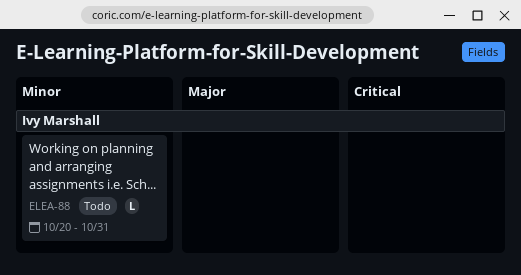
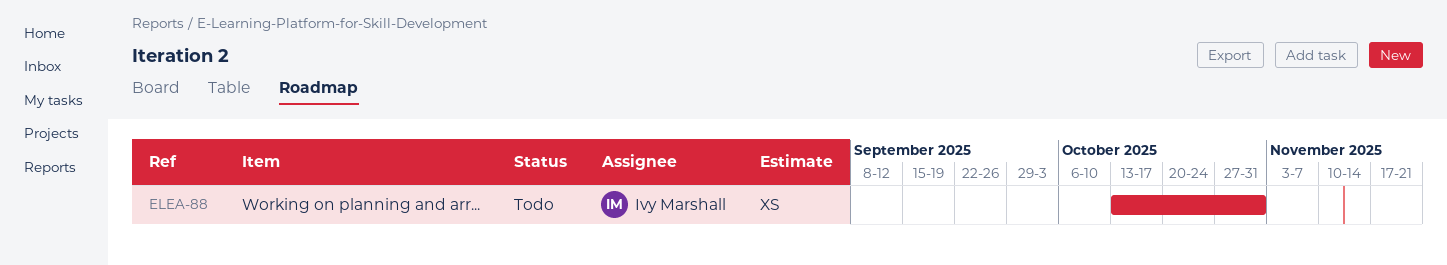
ELEA-88, estimate: L -> XS
ELEA-88, start: Oct 20 -> Oct 13

